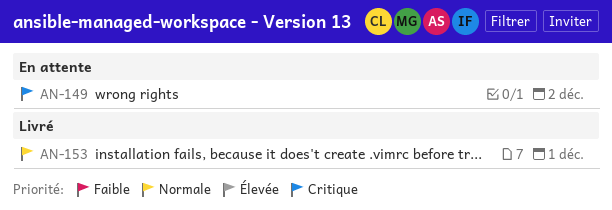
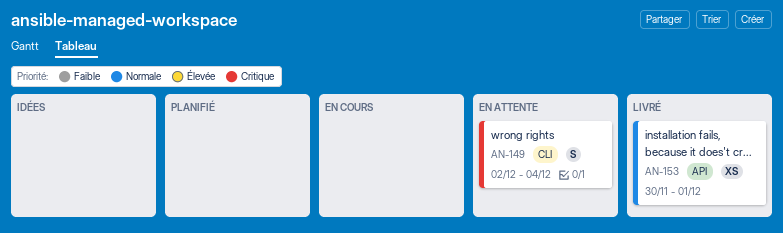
AN-149, due: Dec 2 -> Dec 4

